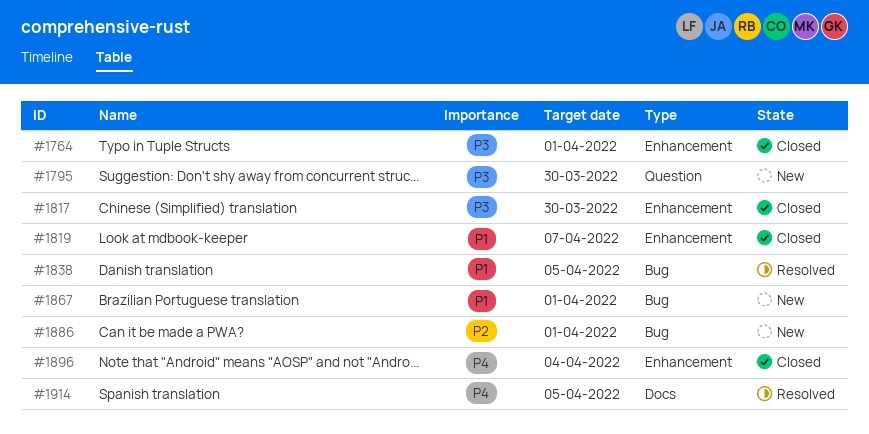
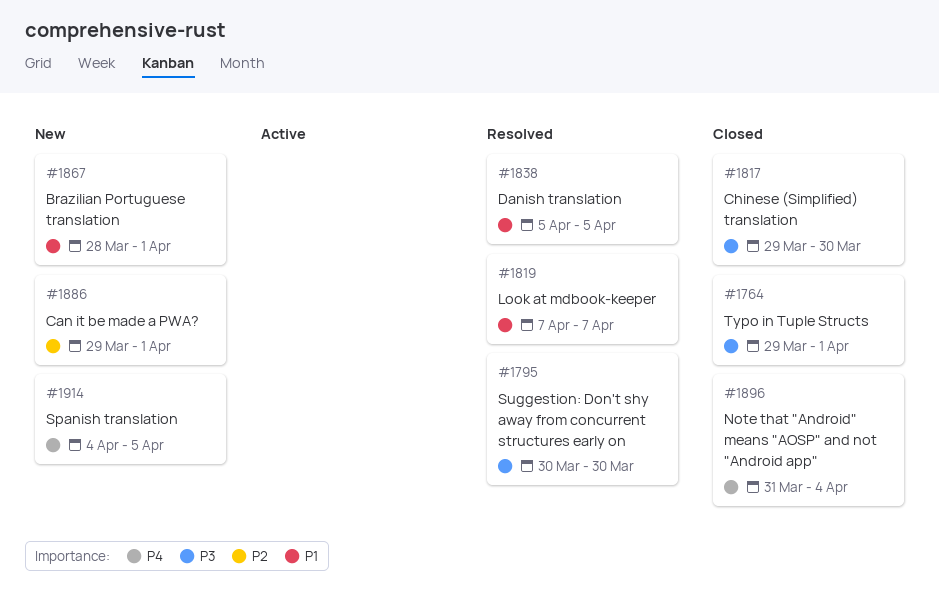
#1795, status: New -> Resolved
#1819, status: Closed -> Resolved
#1914, status: Resolved -> New

